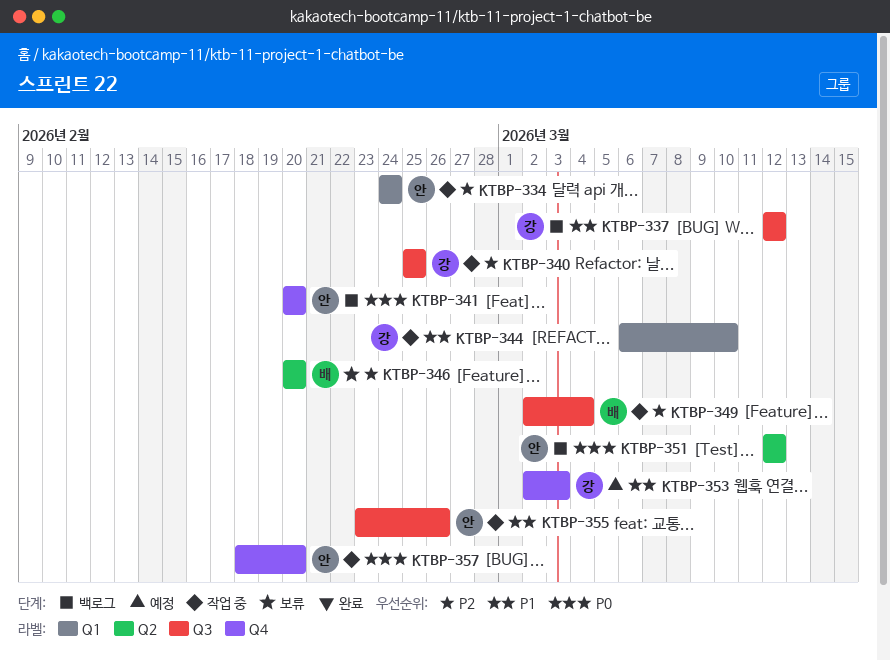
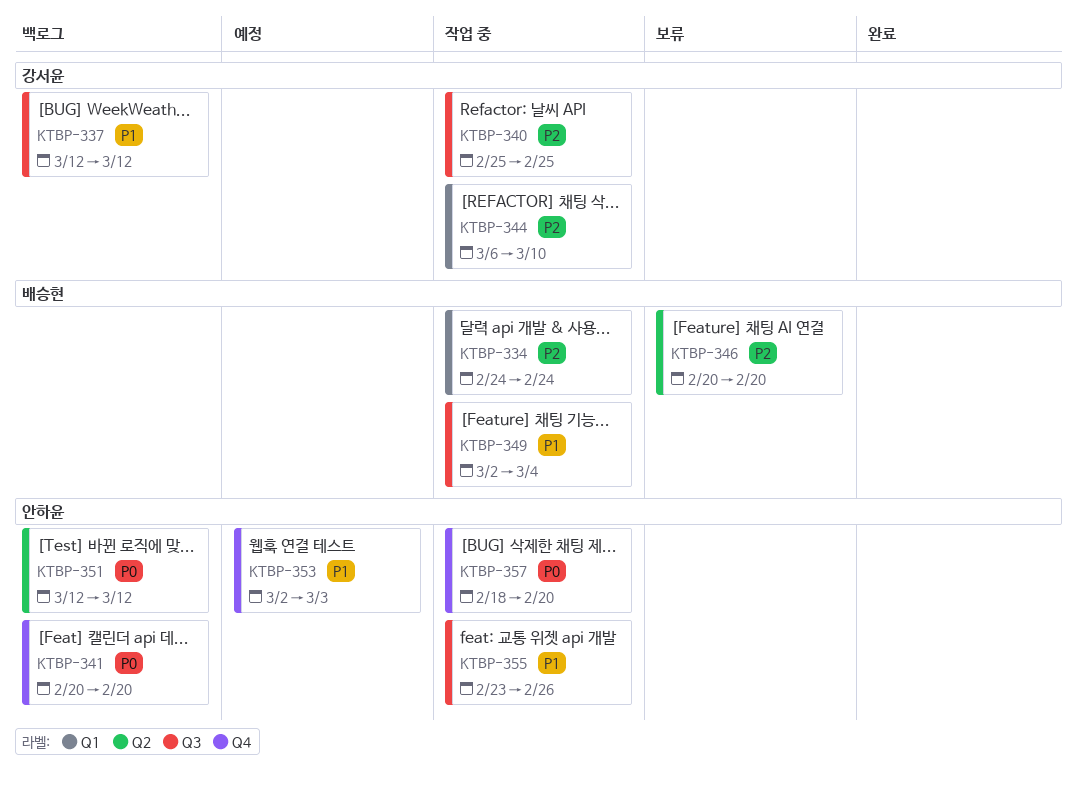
KTBP-334, owner: 안하윤 -> 배승현
KTBP-344, priority: P1 -> P2
KTBP-349, priority: P2 -> P1
KTBP-353, owner: 강서윤 -> 안하윤

